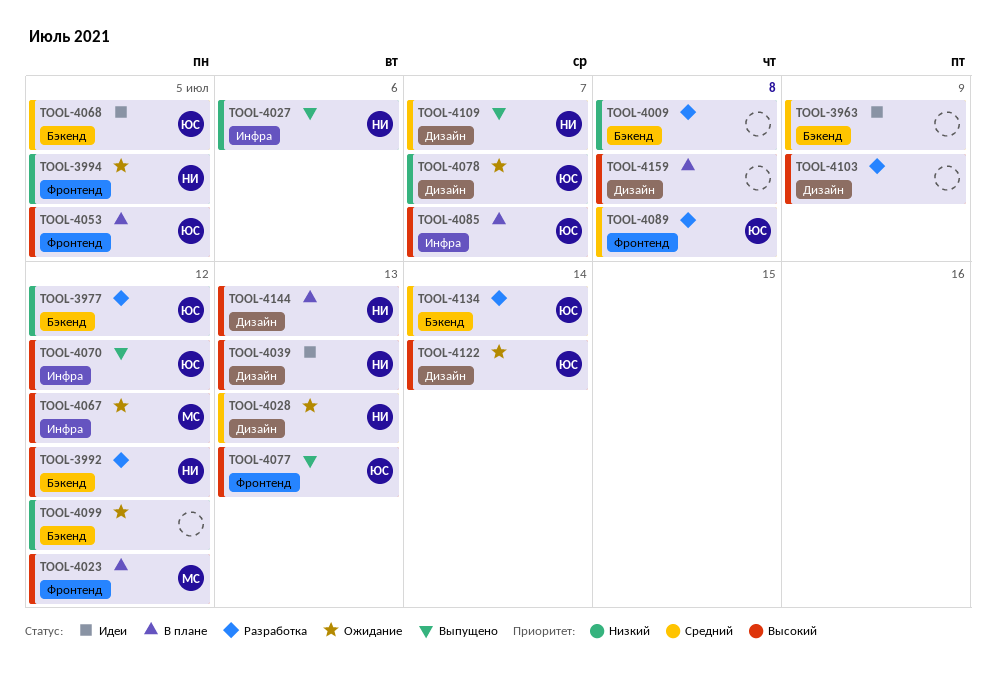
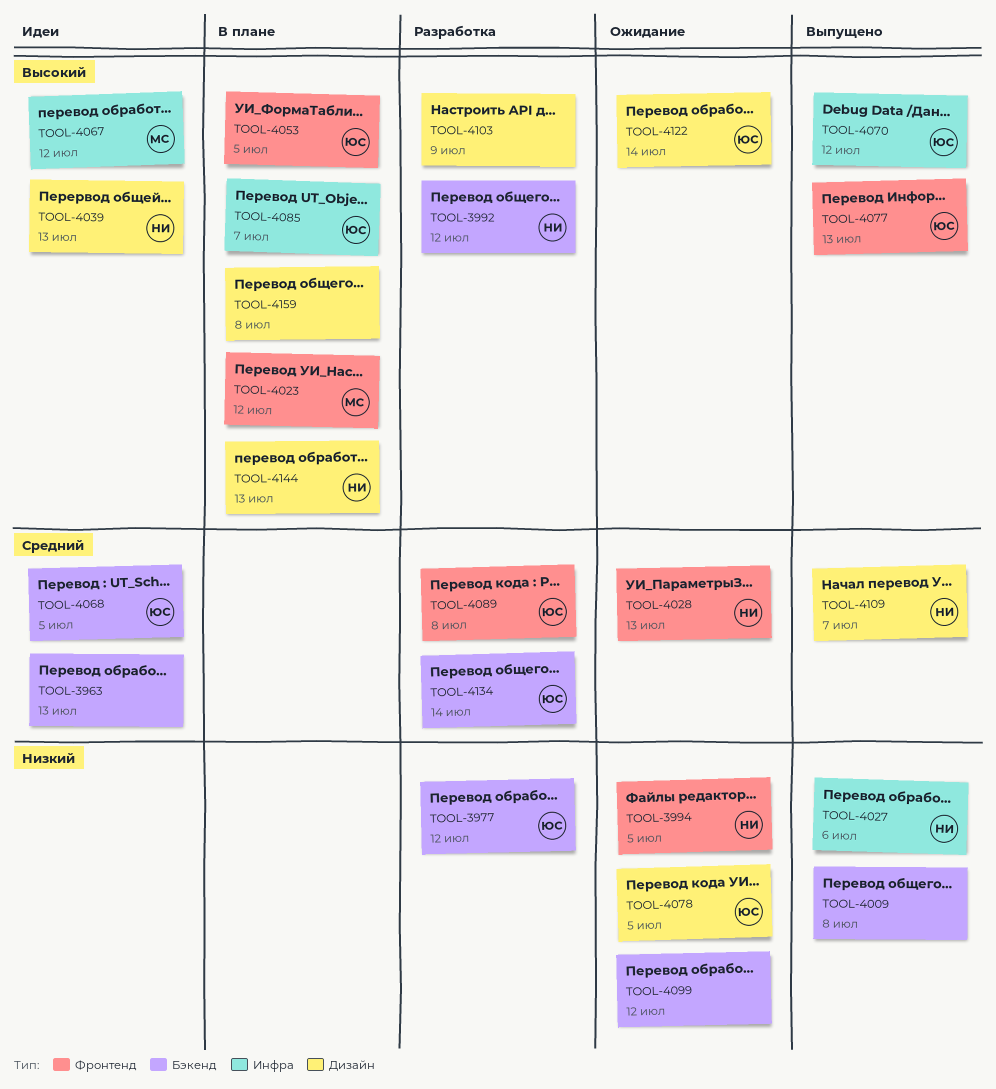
TOOL-3963, due: Jul 9 -> Jul 13
TOOL-4009, status: Разработка -> Выпущено
TOOL-4028, label: Дизайн -> Фронтенд
TOOL-4067, status: Ожидание -> Идеи
TOOL-4078, due: Jul 7 -> Jul 5

